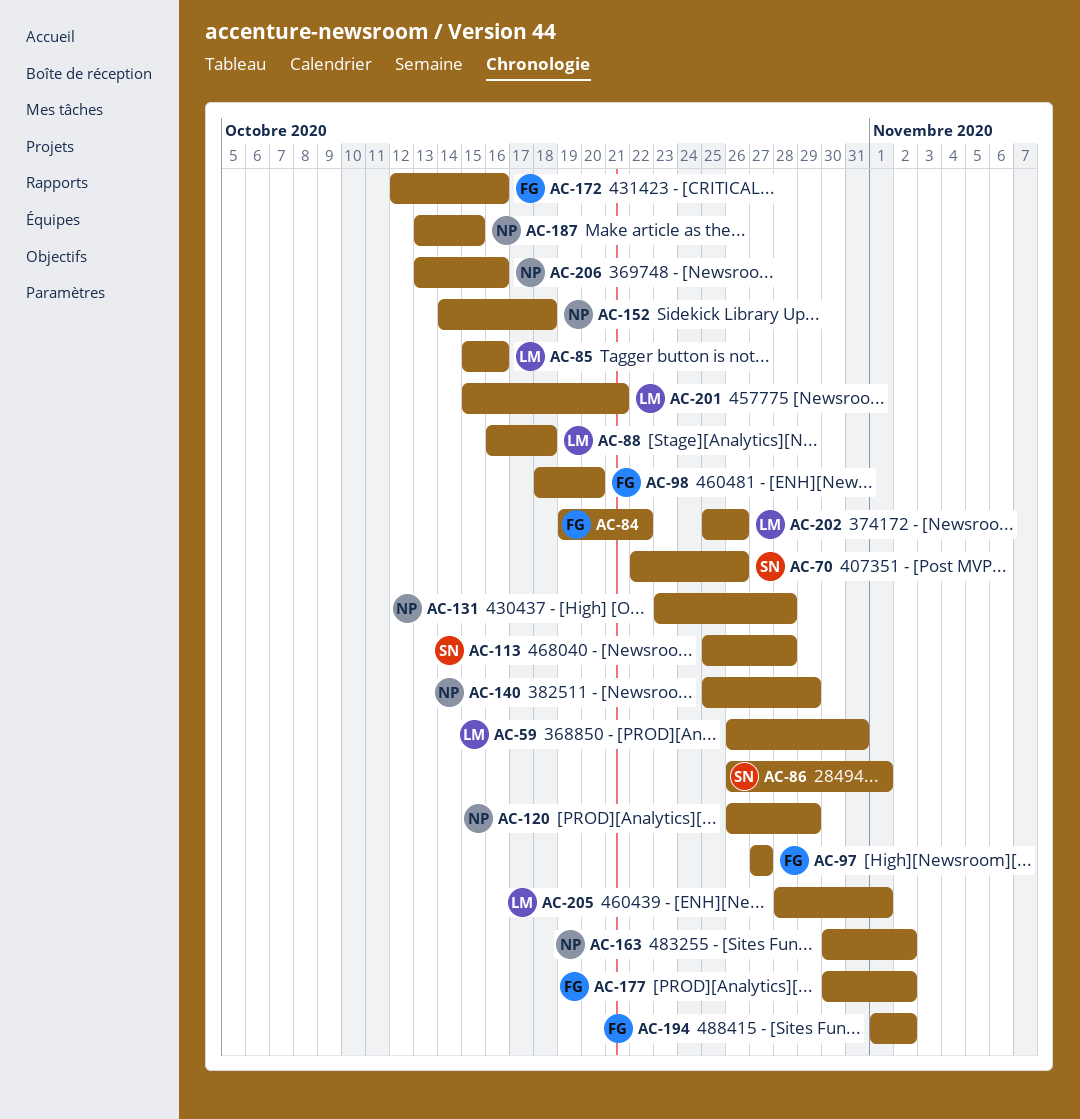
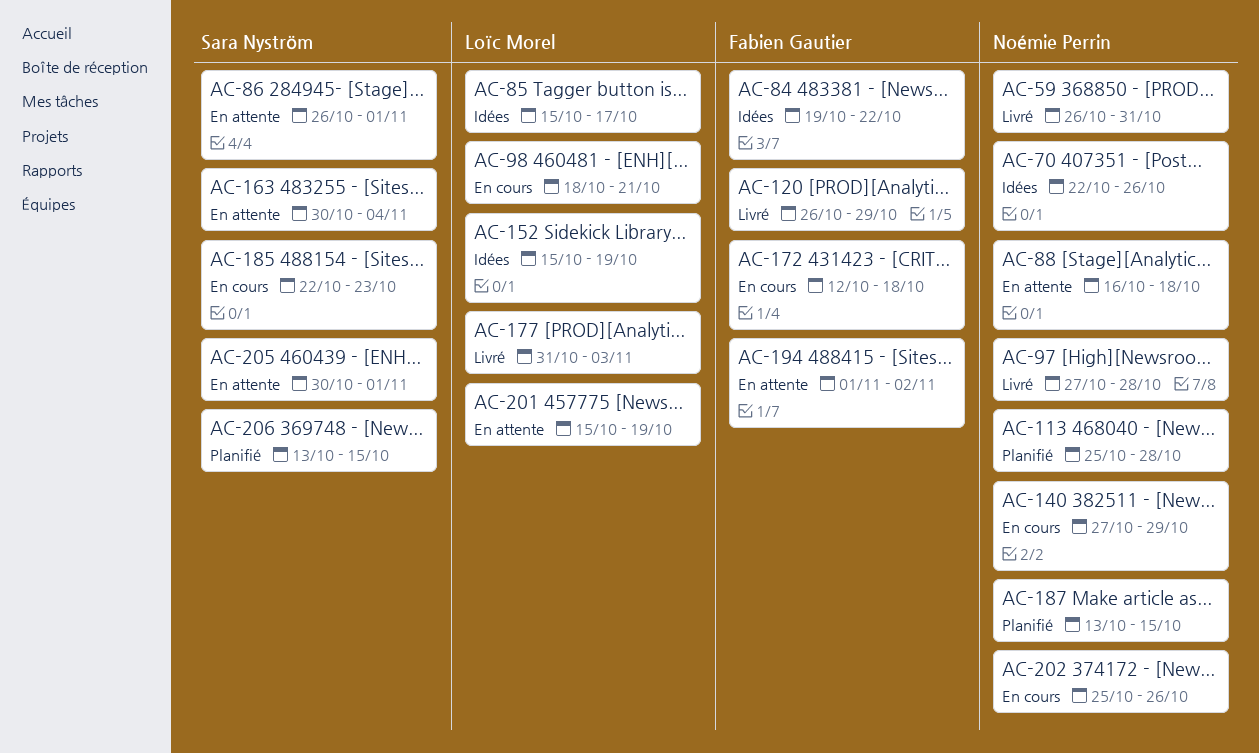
AC-59, owner: Loïc Morel -> Noémie Perrin
AC-70, owner: Sara Nyström -> Noémie Perrin
AC-85, due: Oct 16 -> Oct 17
AC-88, owner: Loïc Morel -> Noémie Perrin
AC-97, owner: Fabien Gautier -> Noémie Perrin
AC-97, due: Oct 27 -> Oct 28
AC-98, owner: Fabien Gautier -> Loïc Morel
AC-98, due: Oct 20 -> Oct 21
AC-113, owner: Sara Nyström -> Noémie Perrin
AC-120, owner: Noémie Perrin -> Fabien Gautier
AC-131: present -> none
AC-140, start: Oct 25 -> Oct 27
AC-152, owner: Noémie Perrin -> Loïc Morel
AC-152, start: Oct 14 -> Oct 15
AC-152, due: Oct 18 -> Oct 19
AC-163, owner: Noémie Perrin -> Sara Nyström
AC-163, due: Nov 2 -> Nov 4
AC-172, due: Oct 16 -> Oct 18
AC-177, owner: Fabien Gautier -> Loïc Morel
AC-177, start: Oct 30 -> Oct 31
AC-177, due: Nov 2 -> Nov 3
AC-185: none -> present
AC-201, due: Oct 21 -> Oct 19
AC-202, owner: Loïc Morel -> Noémie Perrin
AC-205, owner: Loïc Morel -> Sara Nyström
AC-205, start: Oct 28 -> Oct 30
AC-206, owner: Noémie Perrin -> Sara Nyström
AC-206, due: Oct 16 -> Oct 15

